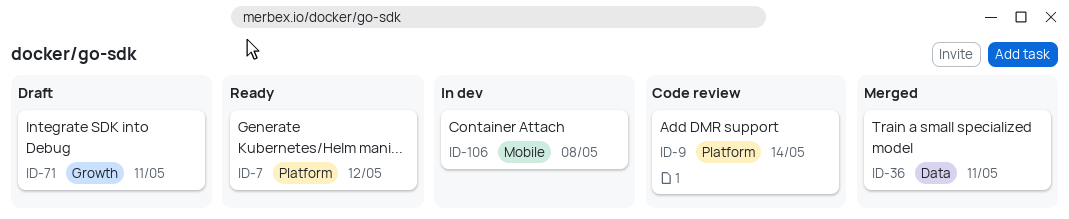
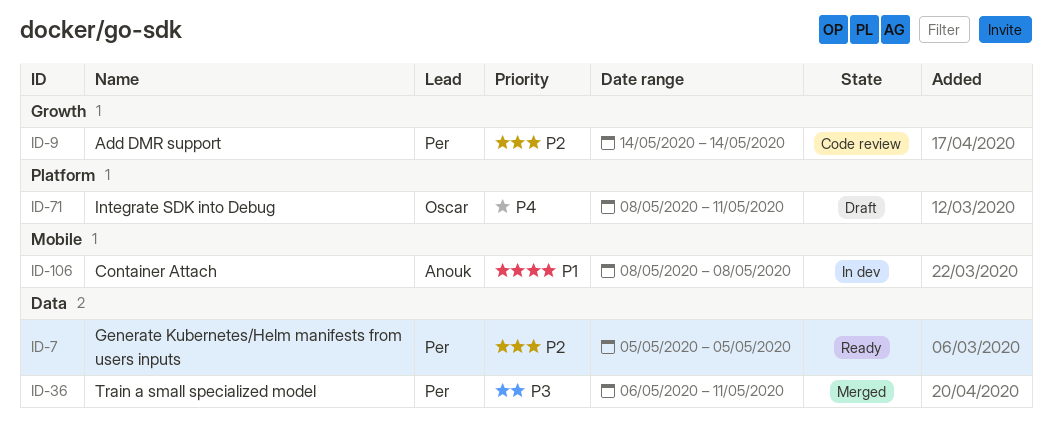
ID-7, label: Platform -> Data
ID-7, due: May 12 -> May 5
ID-9, label: Platform -> Growth
ID-71, label: Growth -> Platform

